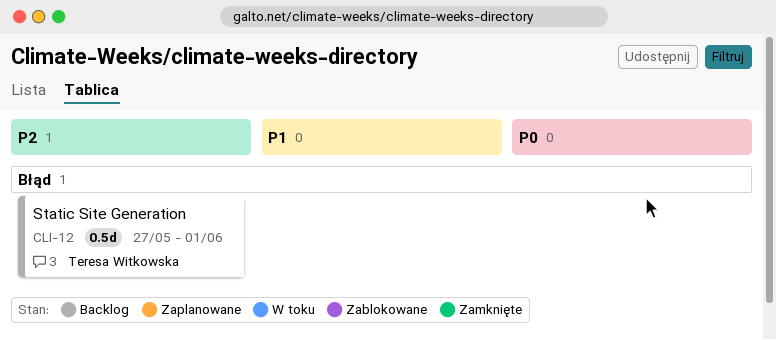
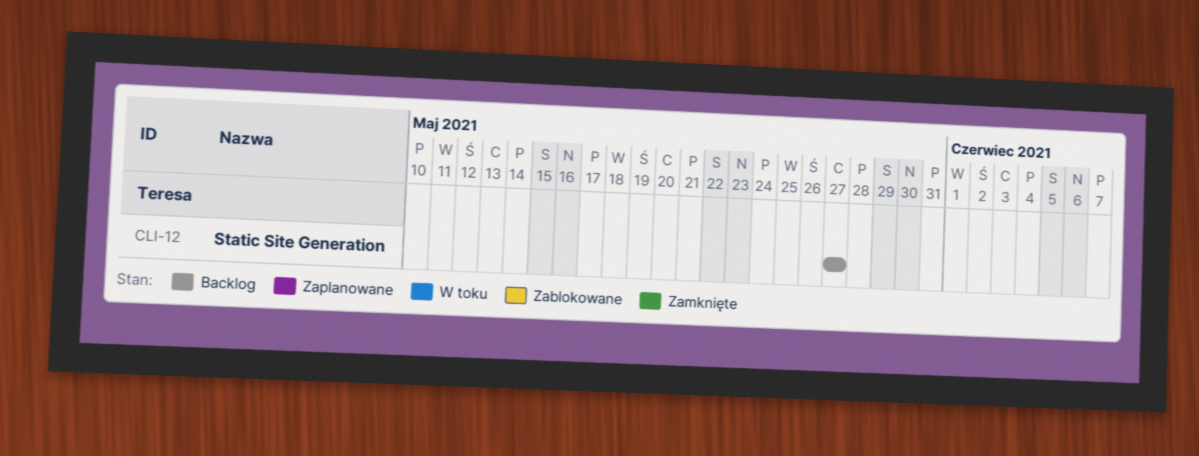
CLI-12, due: Jun 1 -> May 27

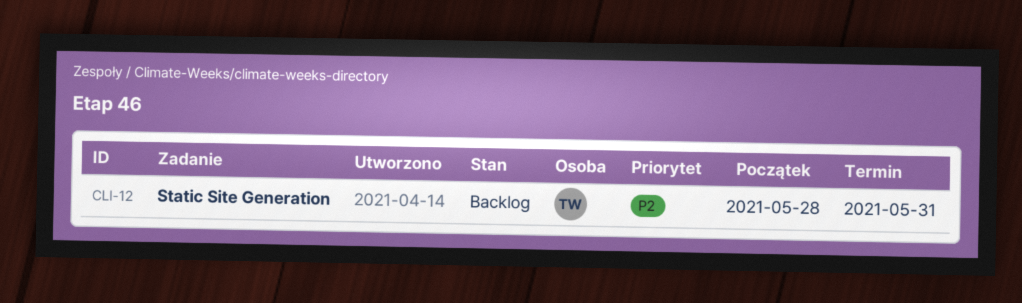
CLI-12, start: May 27 -> May 28
CLI-12, due: May 27 -> May 31

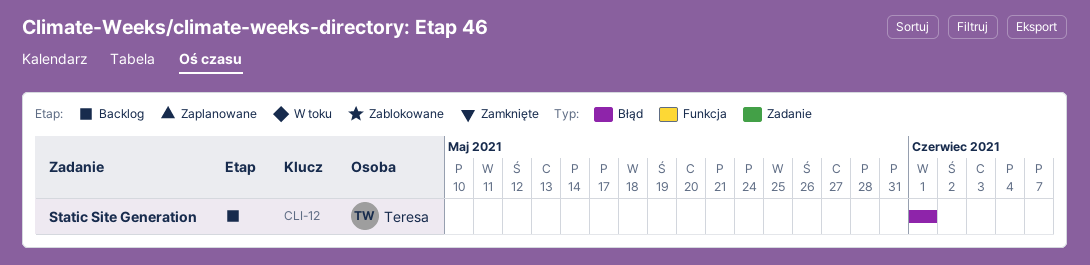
CLI-12, start: May 28 -> Jun 1
CLI-12, due: May 31 -> Jun 1

